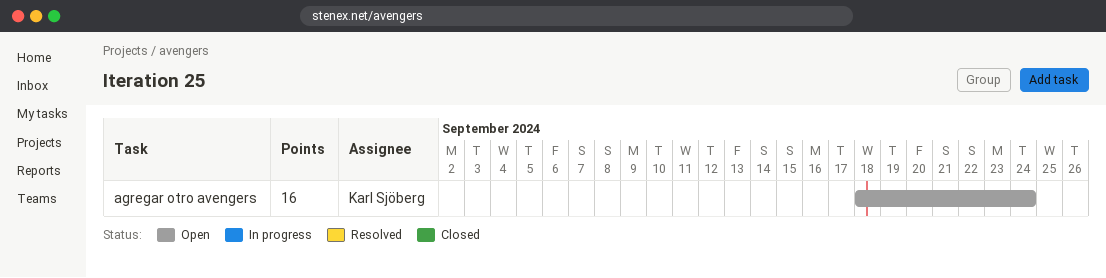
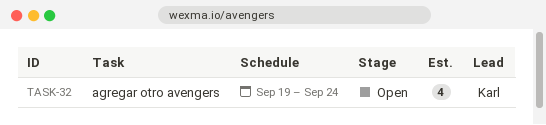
agregar otro avengers, estimate: 16 -> 4
agregar otro avengers, start: Sep 18 -> Sep 19

